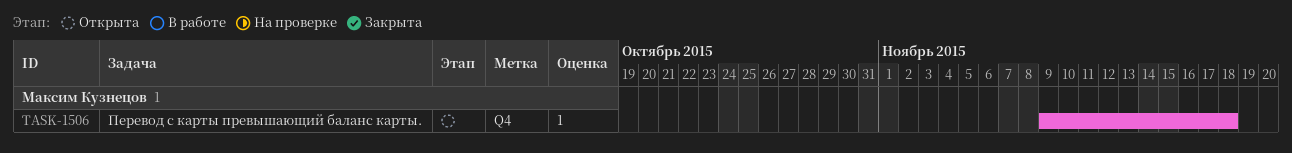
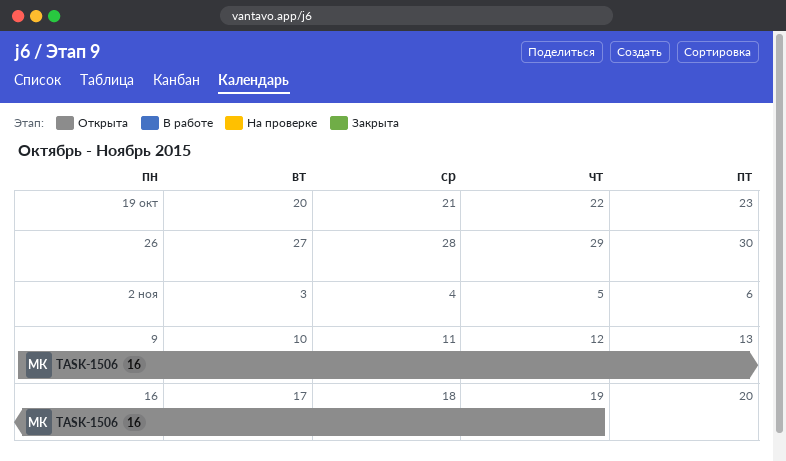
TASK-1506, estimate: 1 -> 16
TASK-1506, due: Nov 18 -> Nov 19

